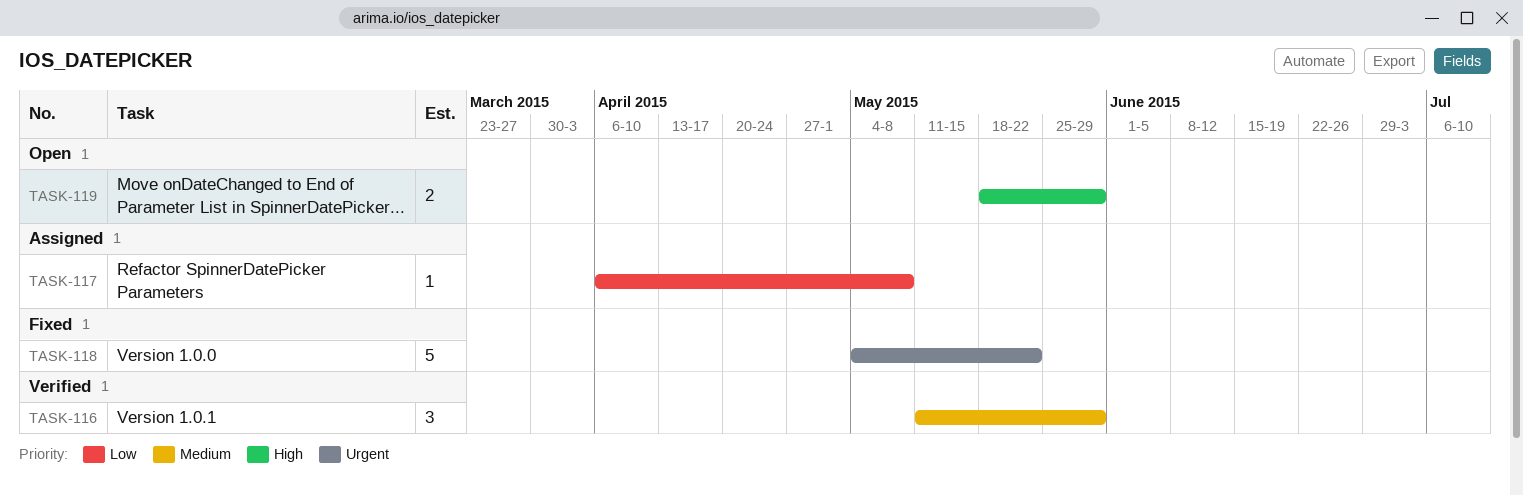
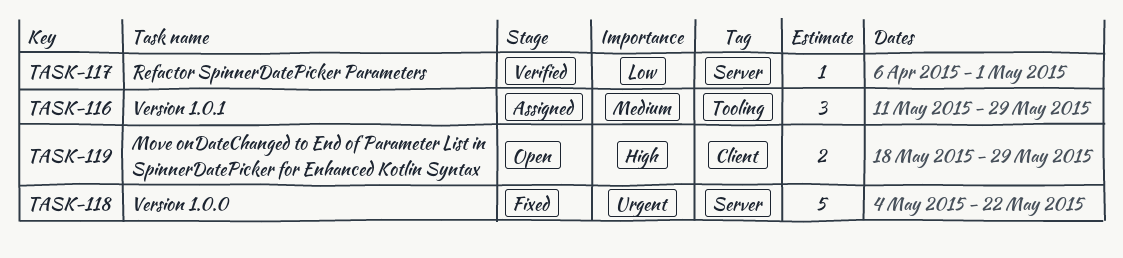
TASK-116, status: Verified -> Assigned
TASK-117, status: Assigned -> Verified
TASK-117, due: May 8 -> May 1

